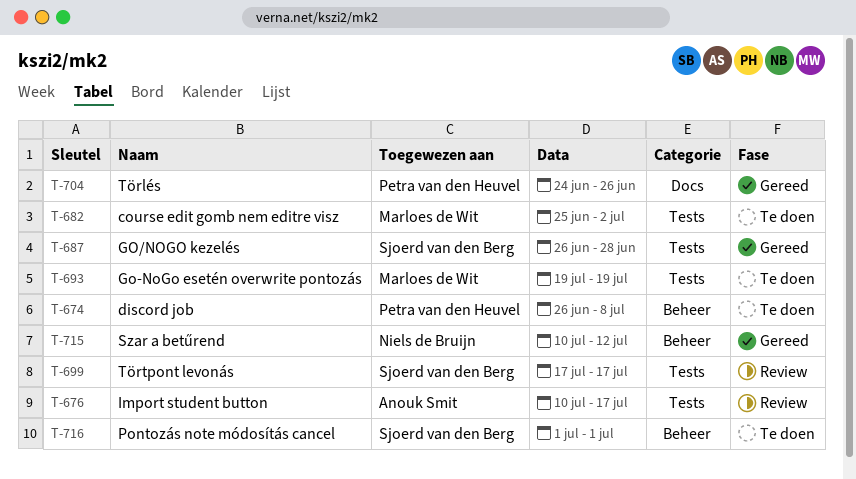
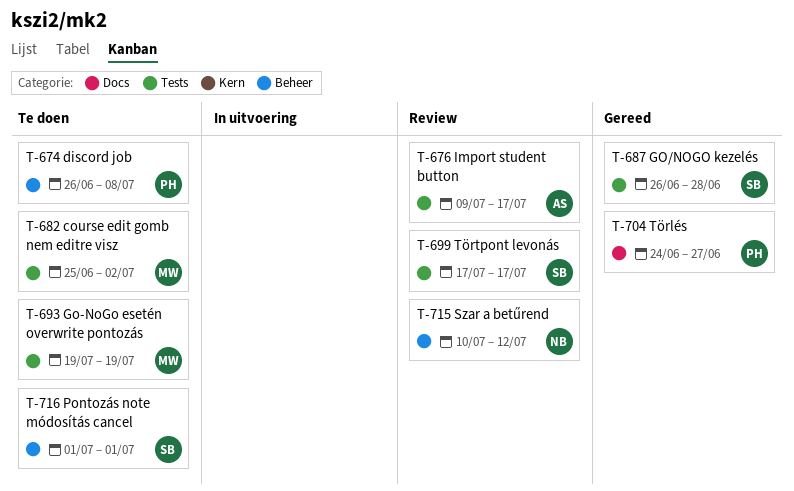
T-676, start: Jul 10 -> Jul 9
T-704, due: Jun 26 -> Jun 27
T-715, status: Gereed -> Review

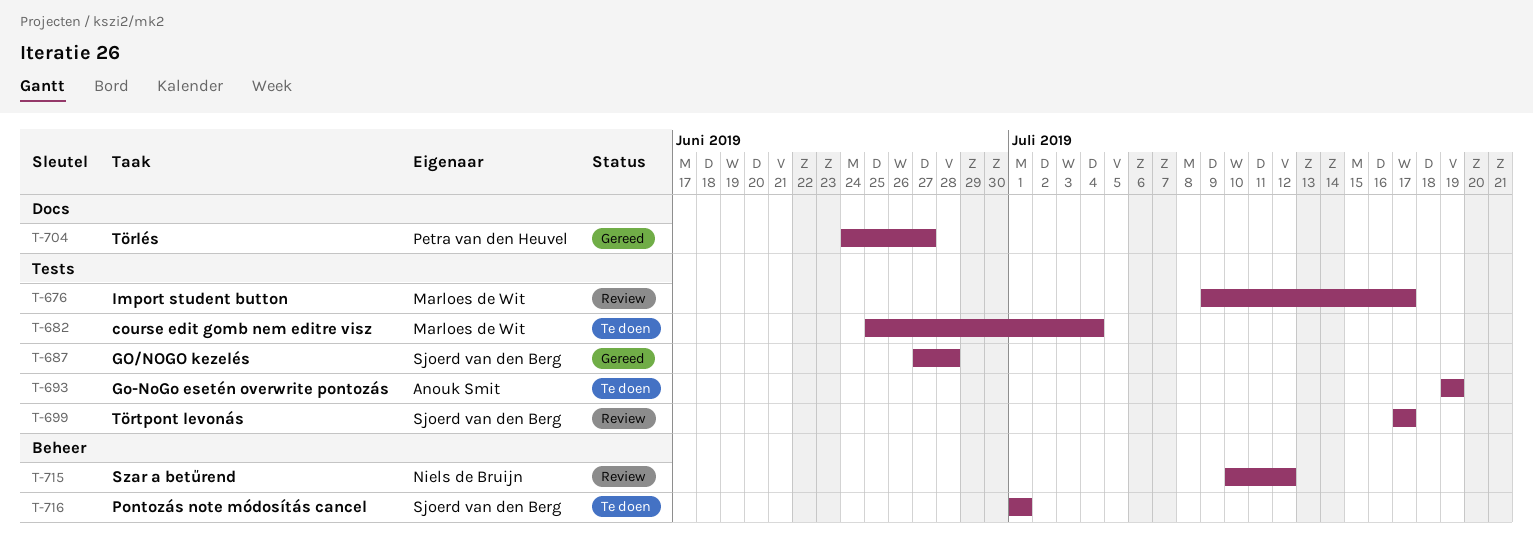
T-674: present -> none
T-676, owner: Anouk Smit -> Marloes de Wit
T-682, due: Jul 2 -> Jul 4
T-687, start: Jun 26 -> Jun 27
T-693, owner: Marloes de Wit -> Anouk Smit

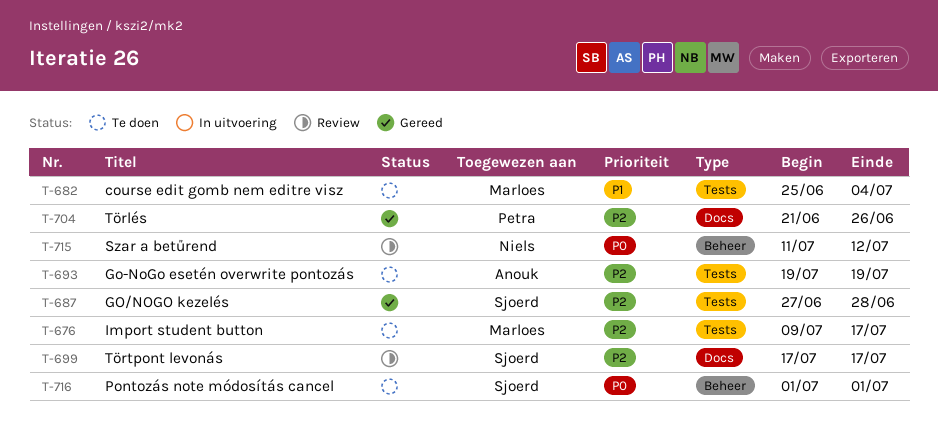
T-676, status: Review -> Te doen
T-699, label: Tests -> Docs
T-704, start: Jun 24 -> Jun 21
T-704, due: Jun 27 -> Jun 26
T-715, start: Jul 10 -> Jul 11

